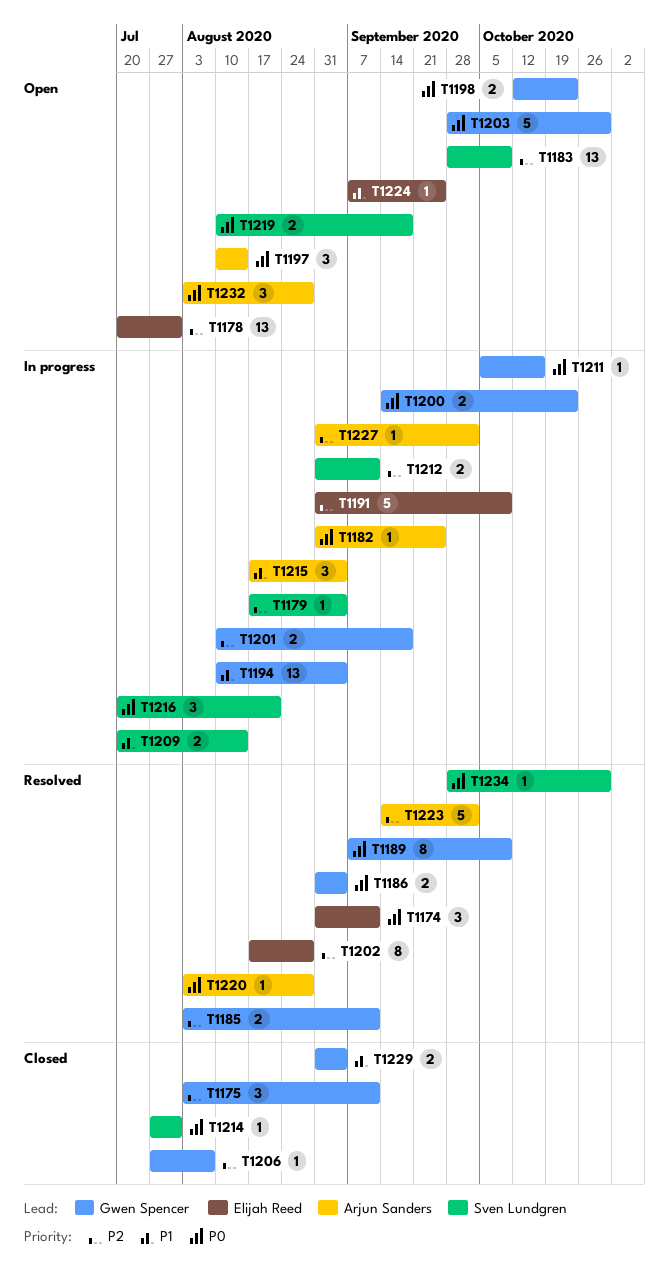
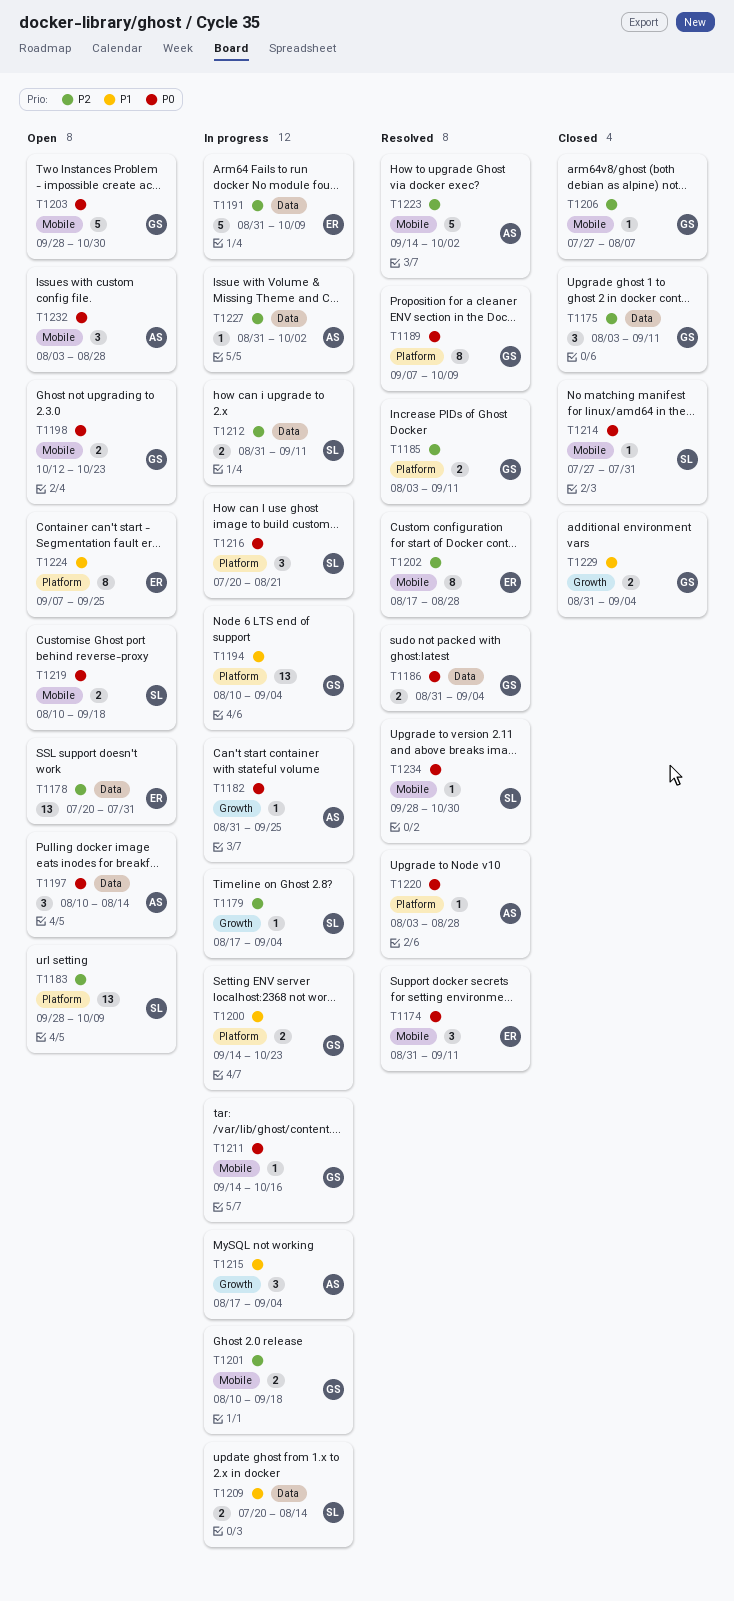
T1200, priority: P0 -> P1
T1211, start: Oct 5 -> Sep 14
T1224, estimate: 1 -> 8

